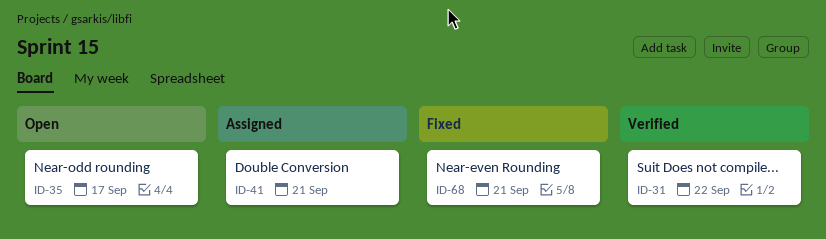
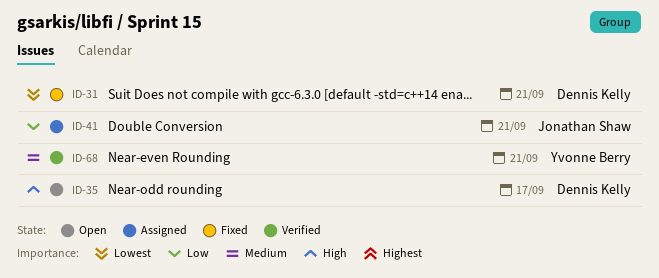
ID-31, status: Verified -> Fixed
ID-31, due: Sep 22 -> Sep 21
ID-68, status: Fixed -> Verified

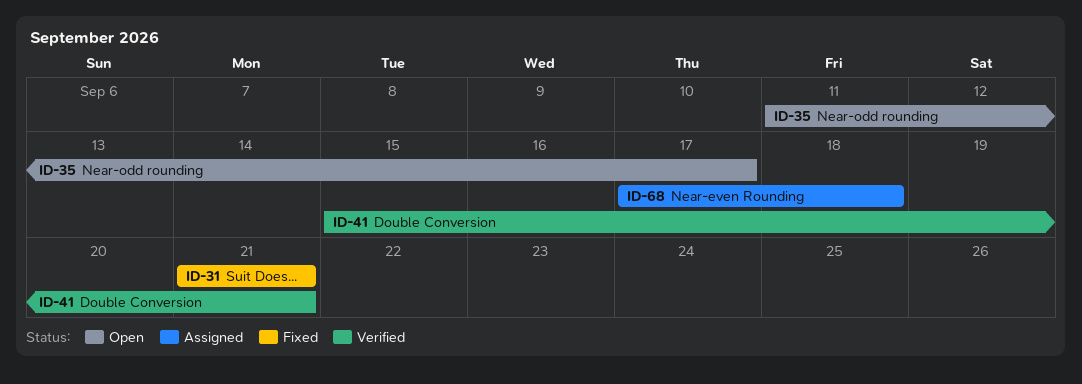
ID-41, status: Assigned -> Verified
ID-68, status: Verified -> Assigned
ID-68, due: Sep 21 -> Sep 18

